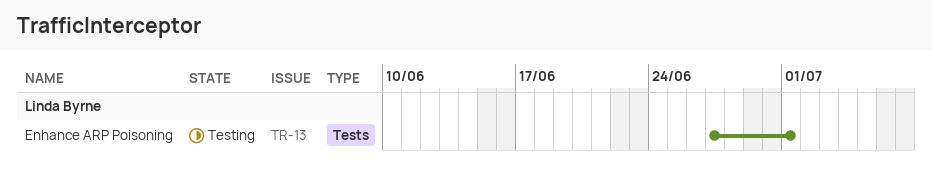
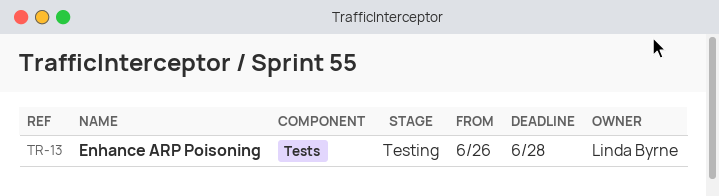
TR-13, start: Jun 27 -> Jun 26
TR-13, due: Jul 1 -> Jun 28

